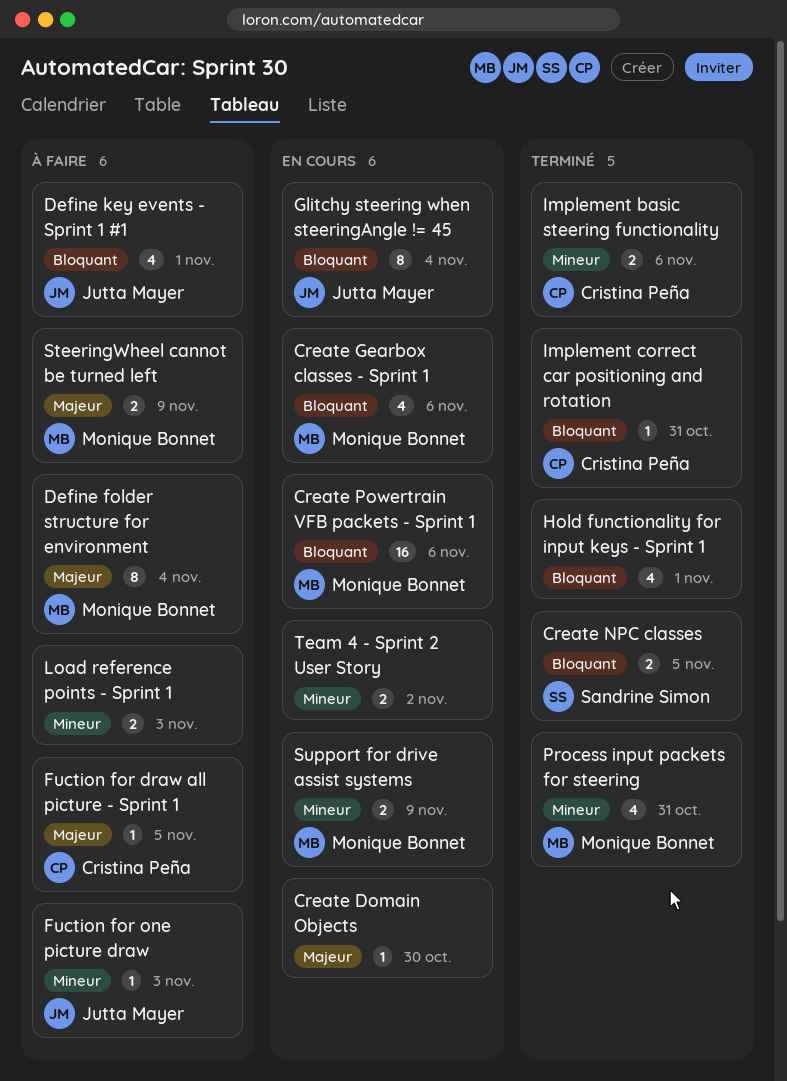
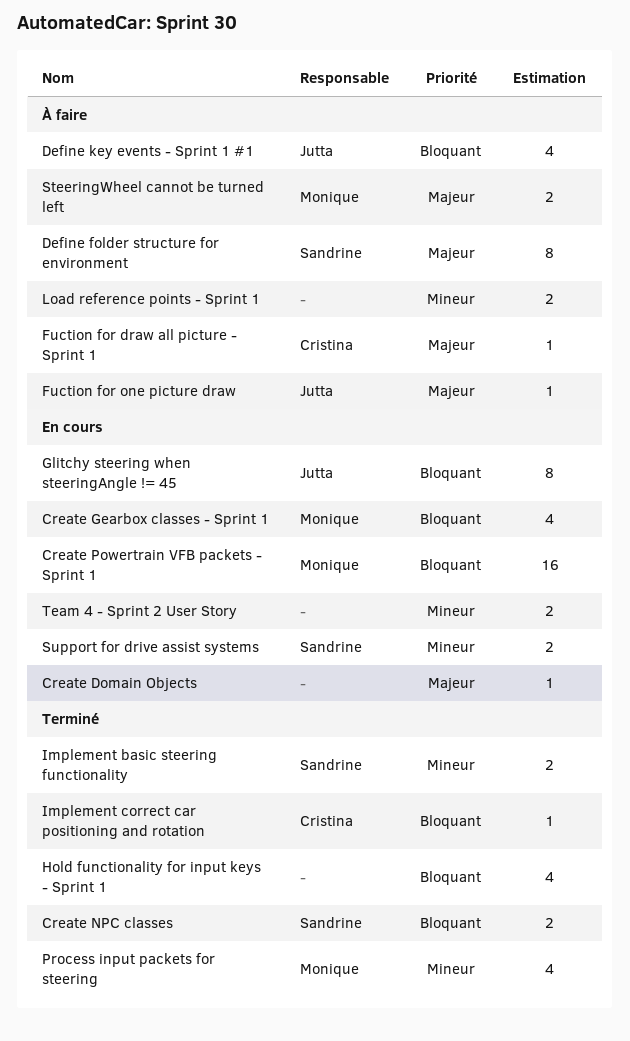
Define folder structure for environment, owner: Monique Bonnet -> Sandrine Simon
Fuction for one picture draw, priority: Mineur -> Majeur
Implement basic steering functionality, owner: Cristina Peña -> Sandrine Simon
Support for drive assist systems, owner: Monique Bonnet -> Sandrine Simon

